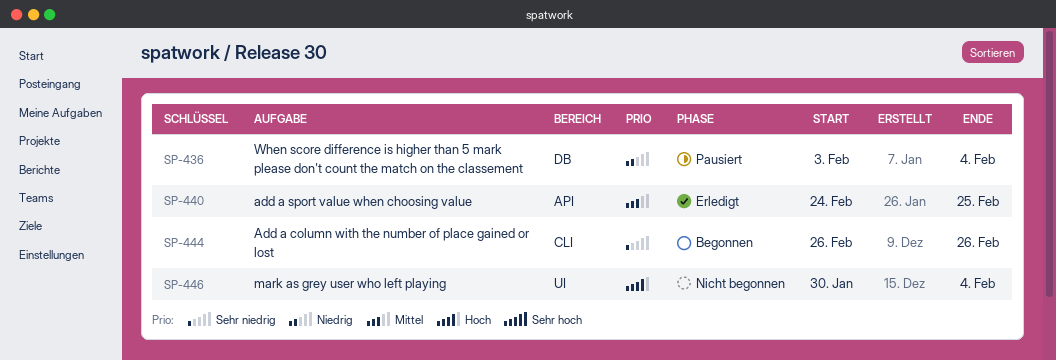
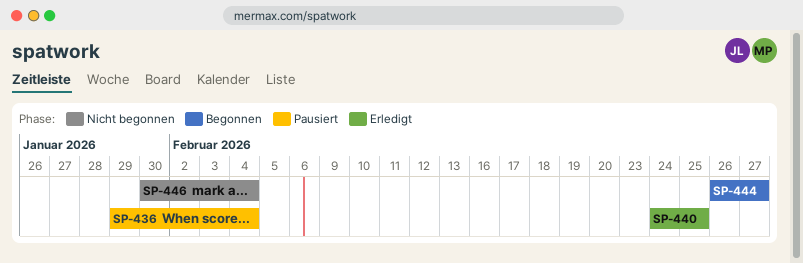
SP-436, start: Feb 3 -> Jan 29
SP-444, due: Feb 26 -> Feb 27

